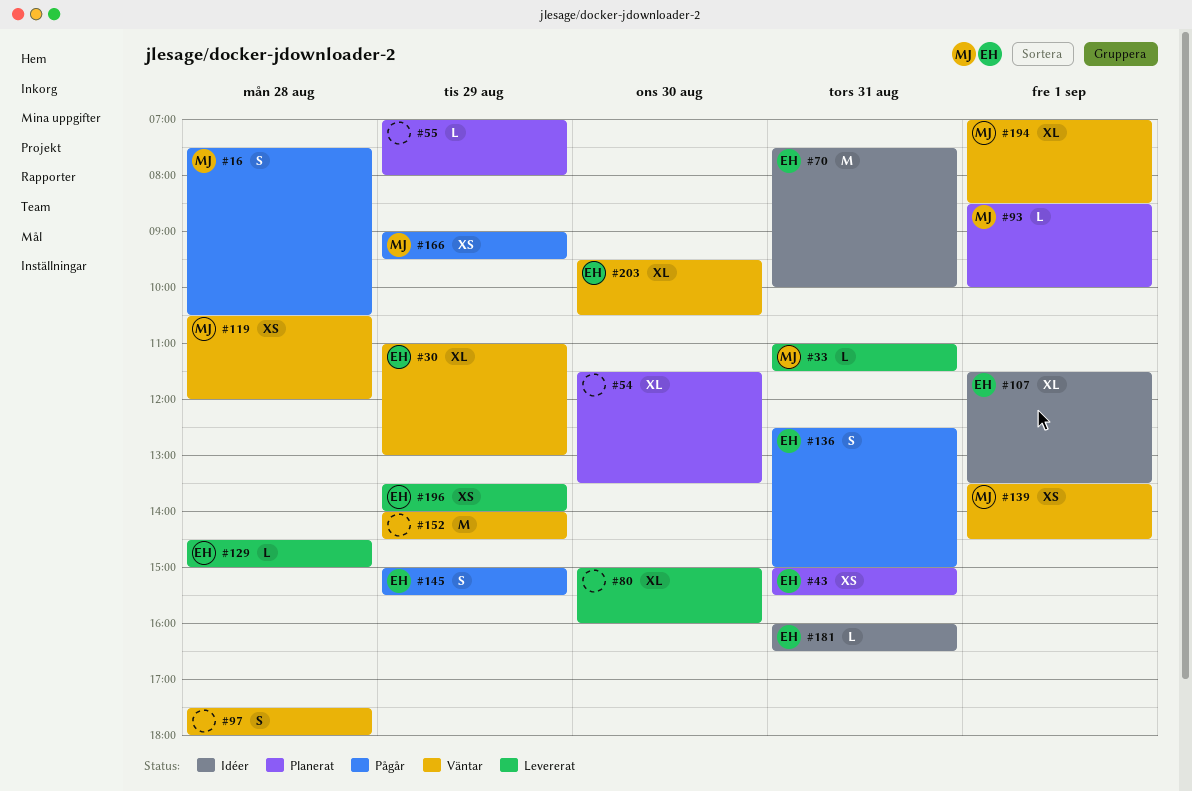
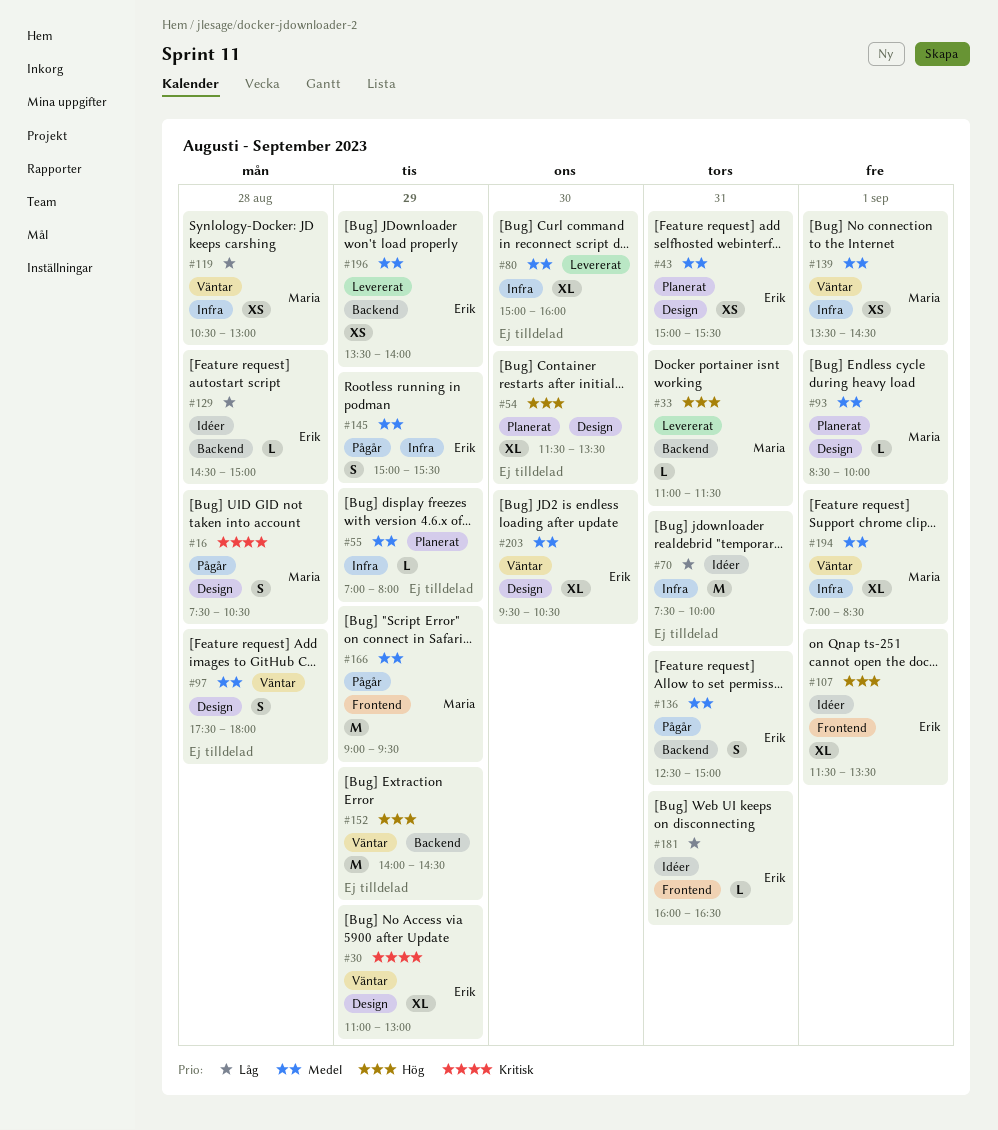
#70, owner: Erik -> none
#119, ends: 12:00 -> 13:00
#129, status: Levererat -> Idéer
#166, estimate: XS -> M

